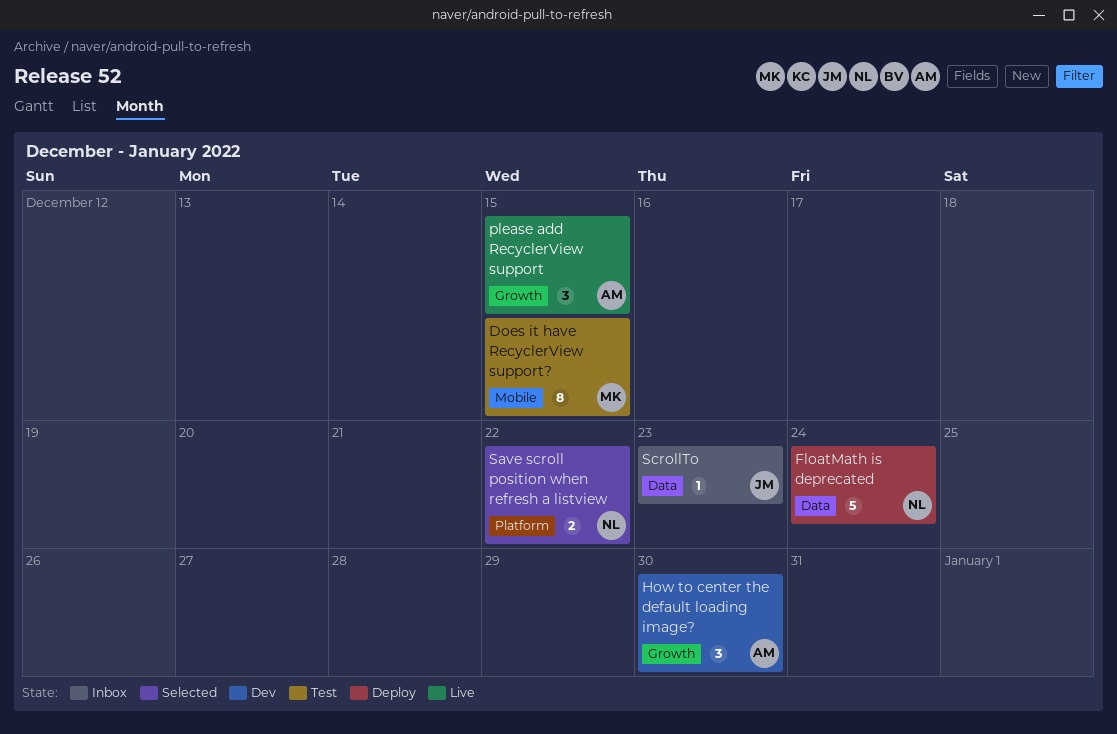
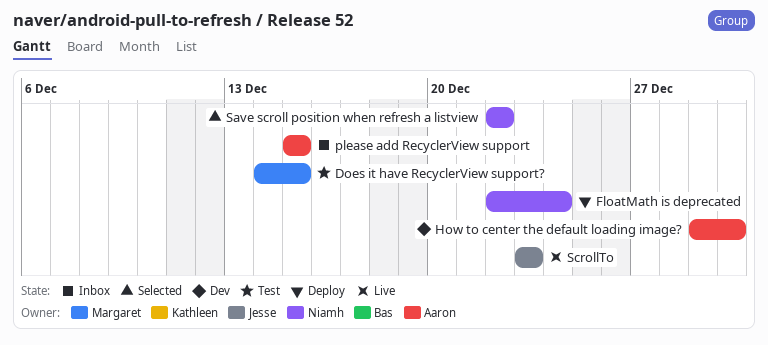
please add RecyclerView support, status: Live -> Inbox
ScrollTo, status: Inbox -> Live

